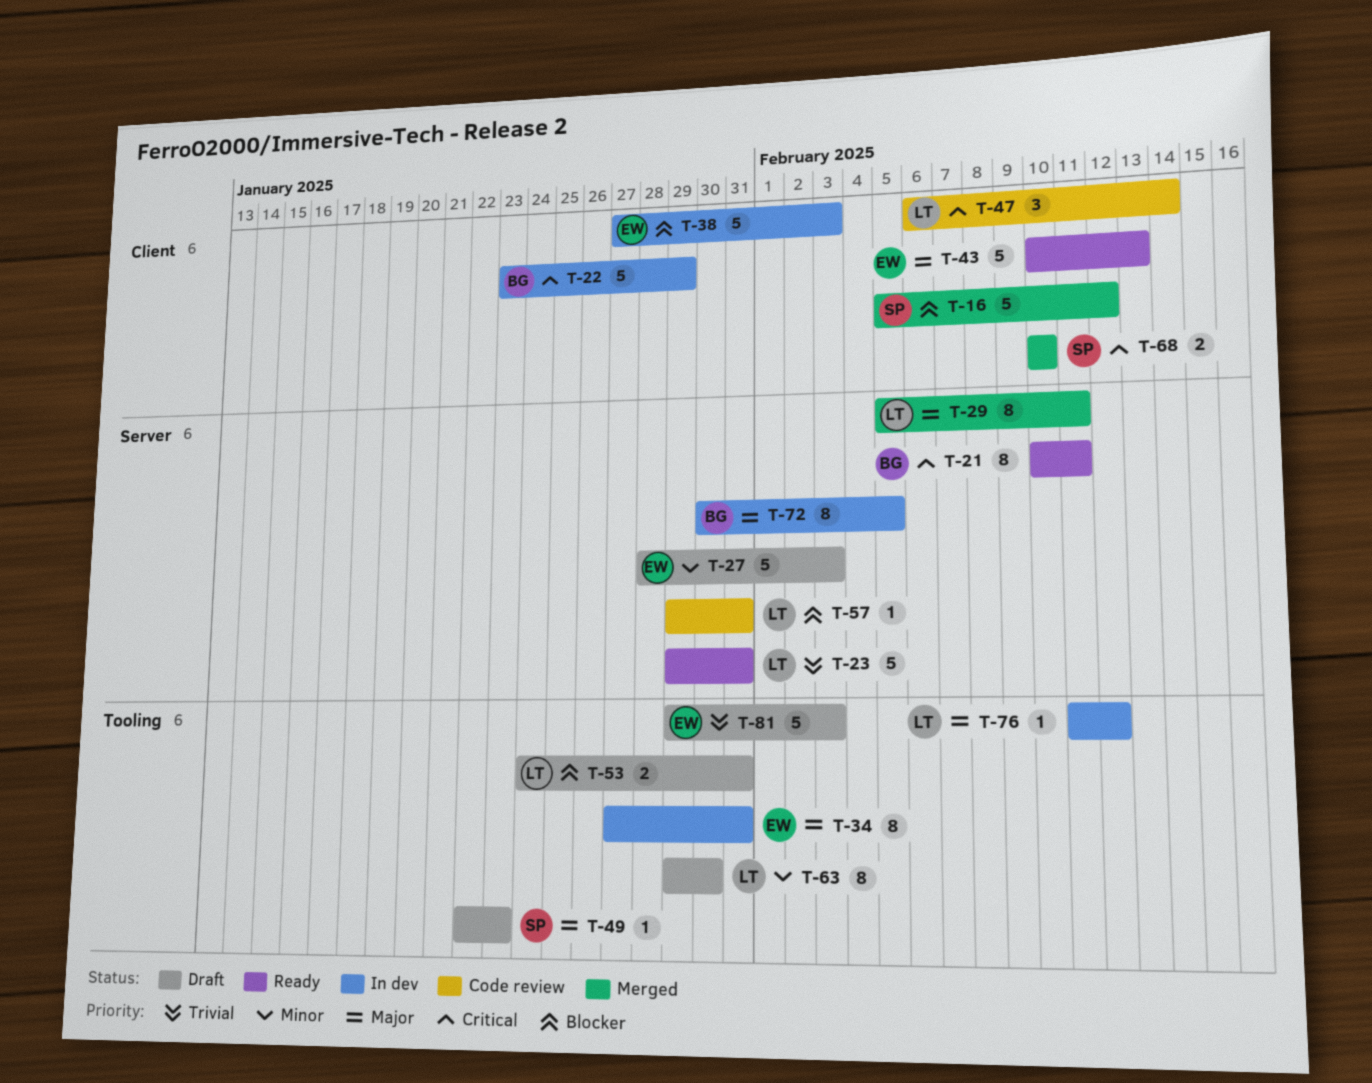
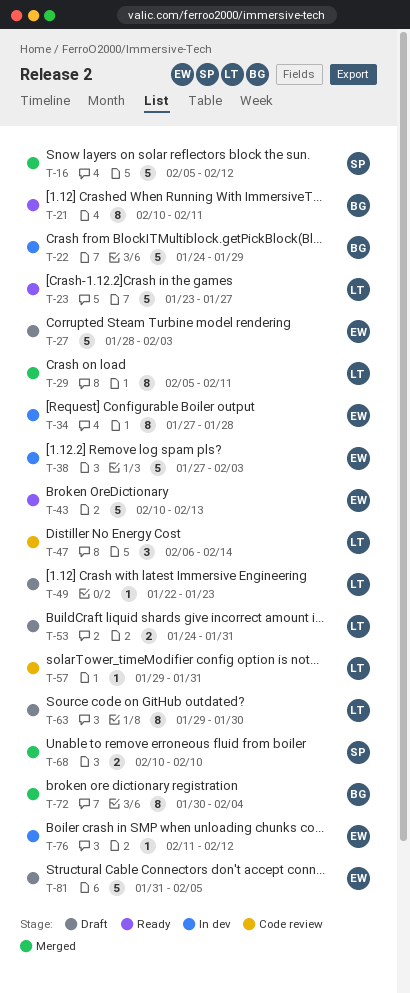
T-22, start: Jan 23 -> Jan 24
T-23, start: Jan 29 -> Jan 23
T-23, due: Jan 31 -> Jan 27
T-34, due: Jan 31 -> Jan 28
T-49, owner: SP -> LT
T-72, status: In dev -> Merged
T-72, due: Feb 5 -> Feb 4
T-76, owner: LT -> EW
T-81, start: Jan 29 -> Jan 31
T-81, due: Feb 3 -> Feb 5

